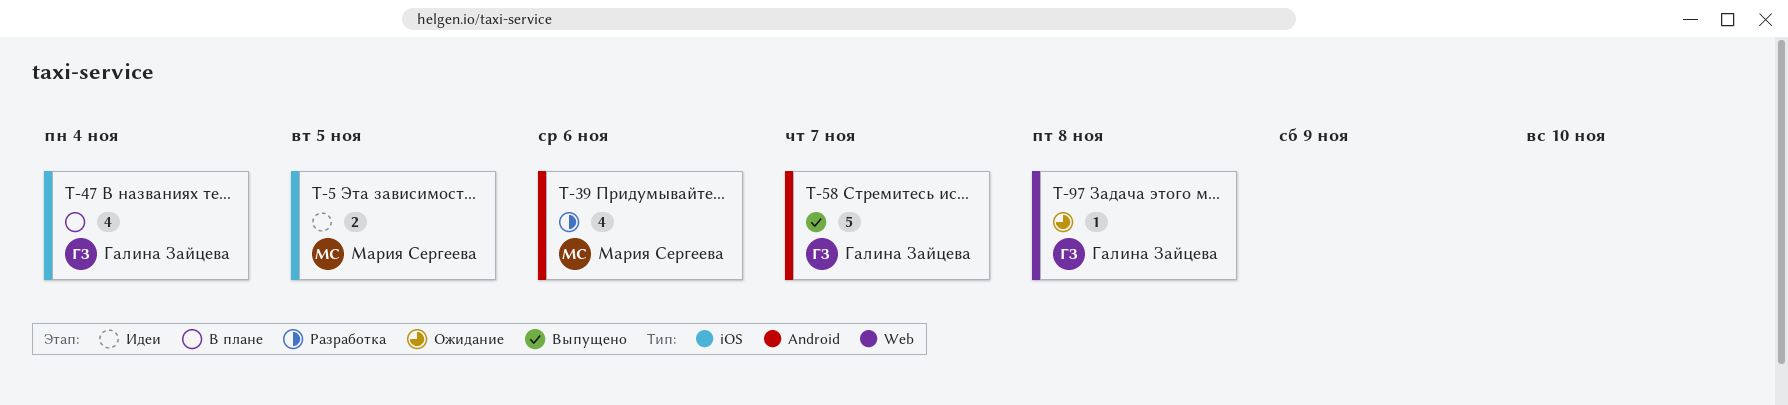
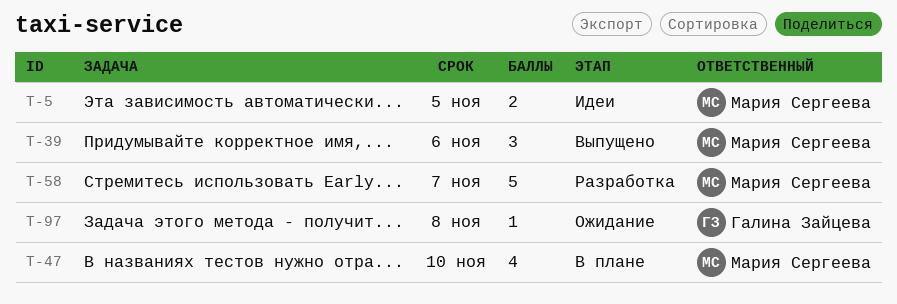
T-39, status: Разработка -> Выпущено
T-39, estimate: 4 -> 3
T-47, owner: Галина Зайцева -> Мария Сергеева
T-47, due: Nov 4 -> Nov 10
T-58, status: Выпущено -> Разработка
T-58, owner: Галина Зайцева -> Мария Сергеева

